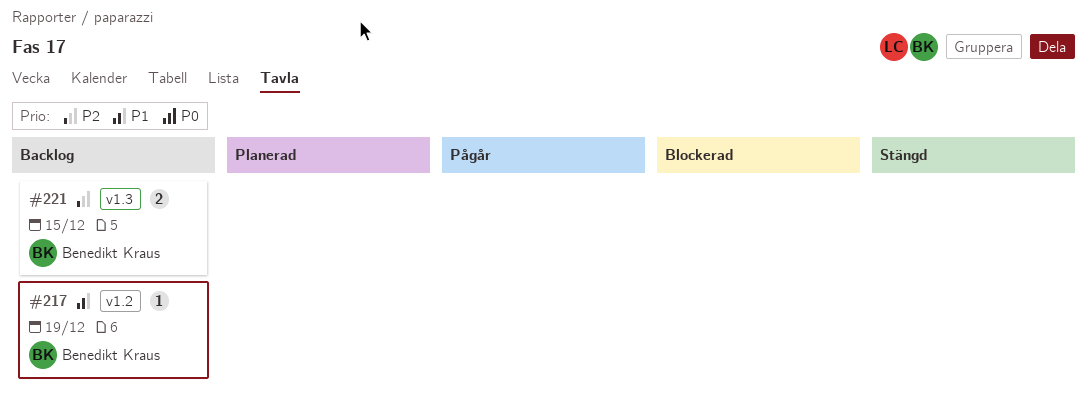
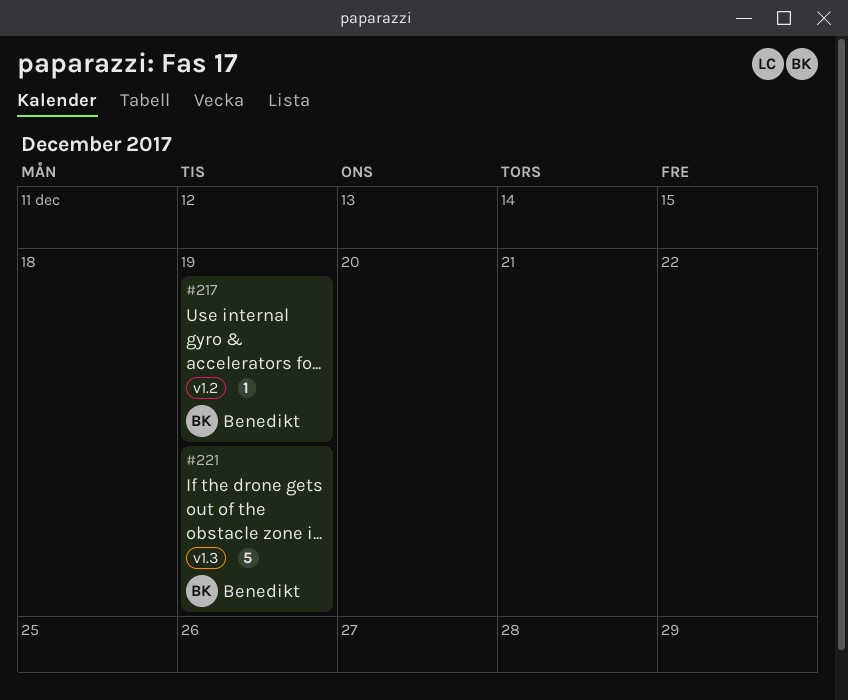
#221, estimate: 2 -> 5
#221, due: Dec 15 -> Dec 19

